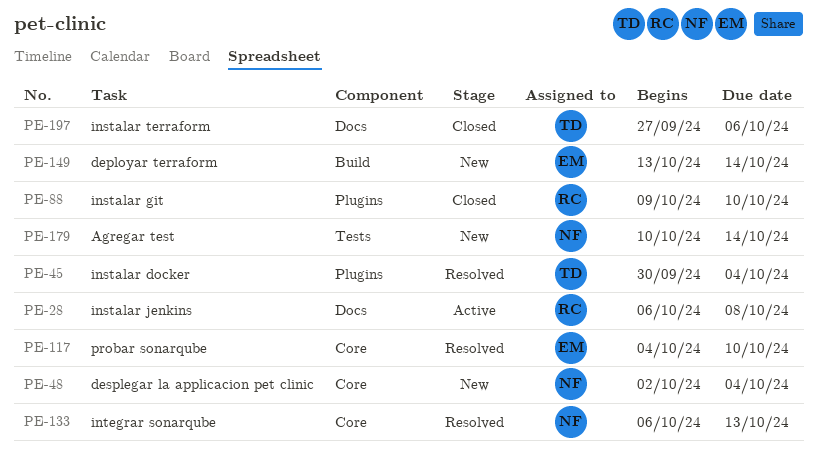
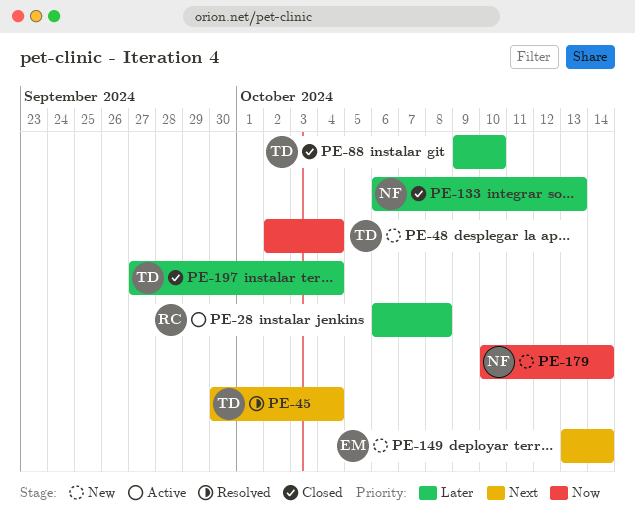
PE-48, owner: NF -> TD
PE-88, owner: RC -> TD
PE-117: present -> none
PE-133, status: Resolved -> Closed
PE-197, due: Oct 6 -> Oct 4

